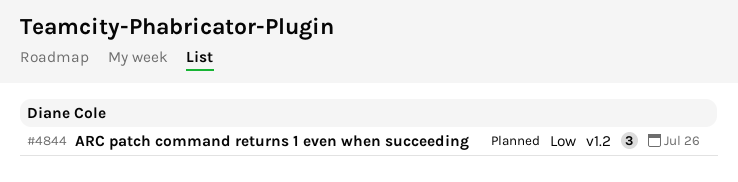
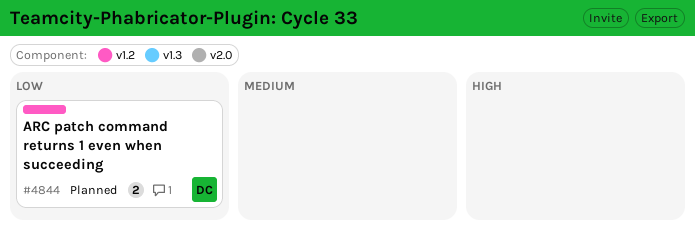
#4844, estimate: 3 -> 2

